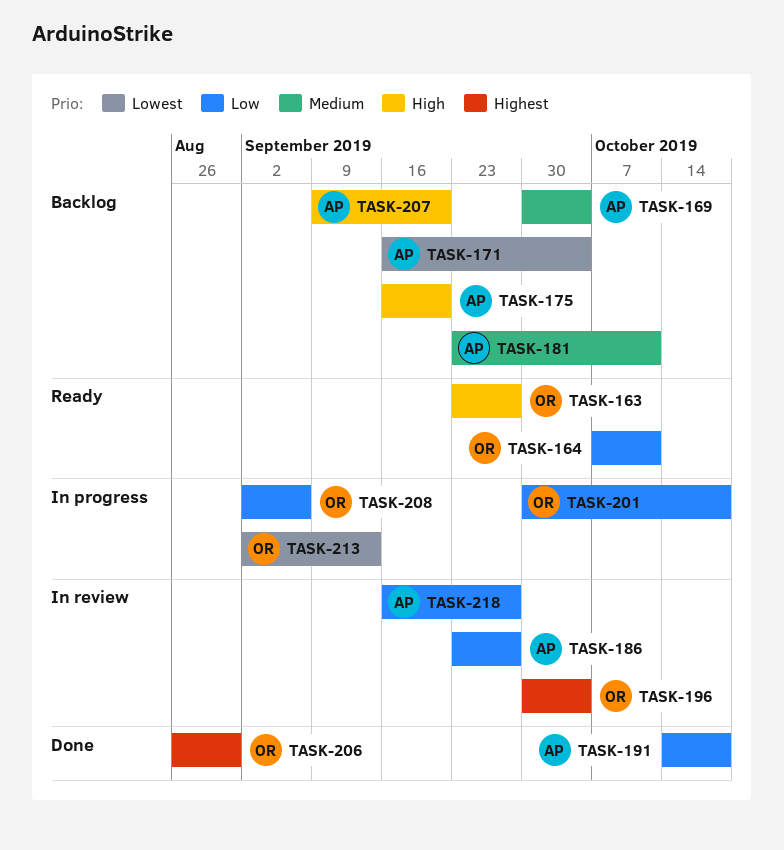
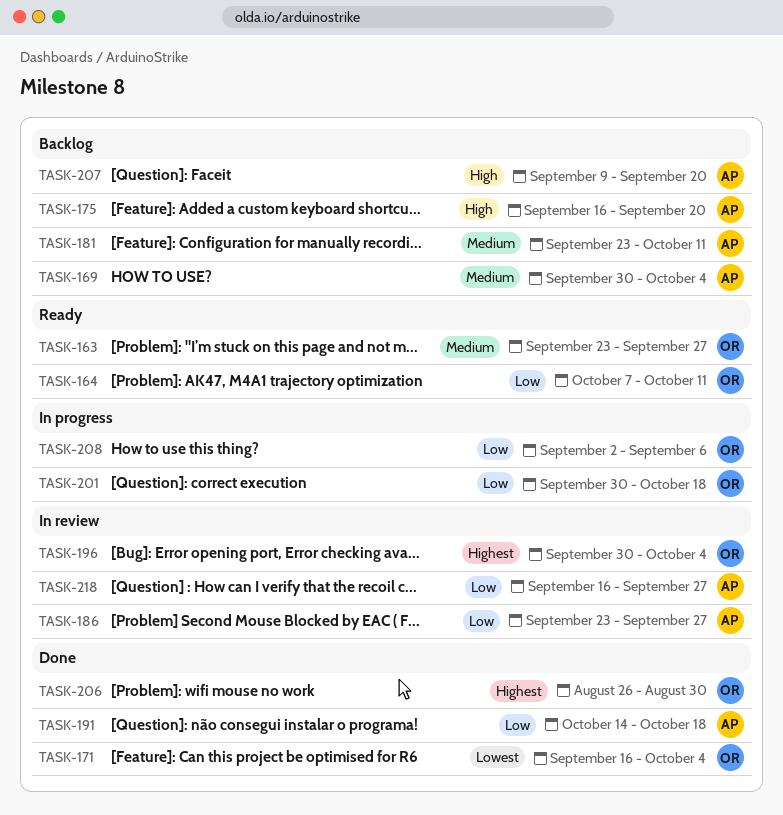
TASK-163, priority: High -> Medium
TASK-171, status: Backlog -> Done
TASK-171, owner: AP -> OR
TASK-213: present -> none

